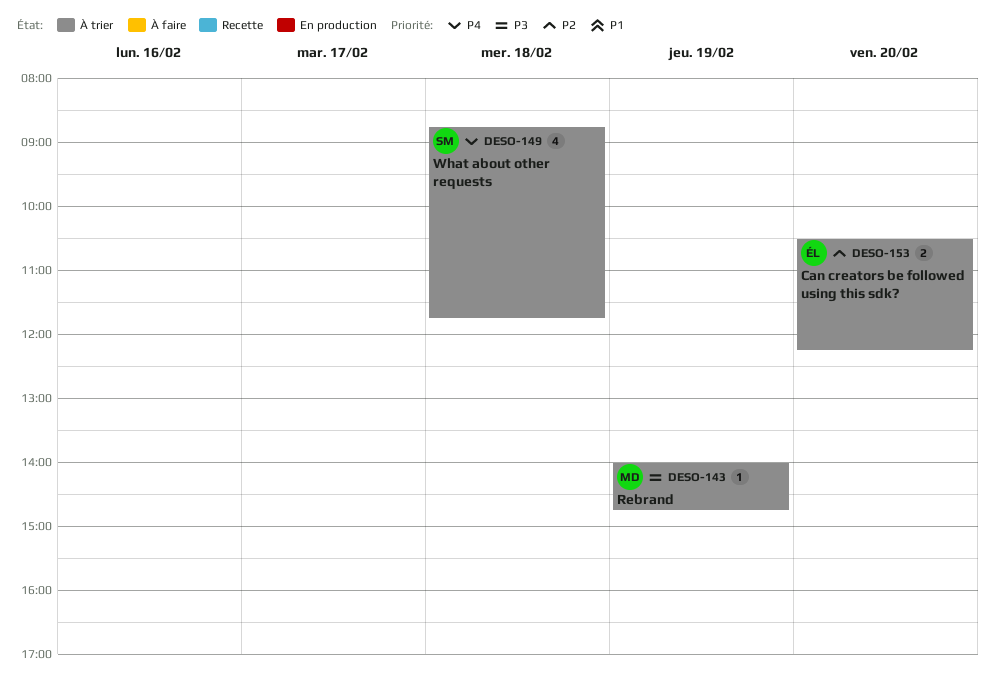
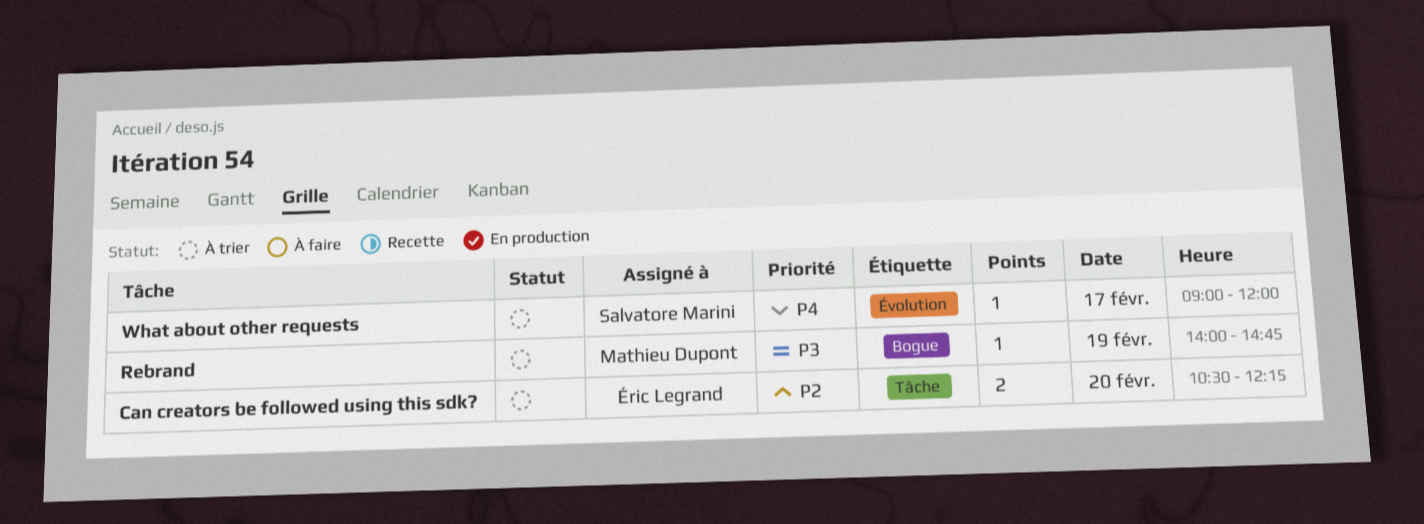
What about other requests, estimate: 4 -> 1
What about other requests, day: Feb 18 -> Feb 17
What about other requests, begins: 08:45 -> 09:00
What about other requests, ends: 11:45 -> 12:00

